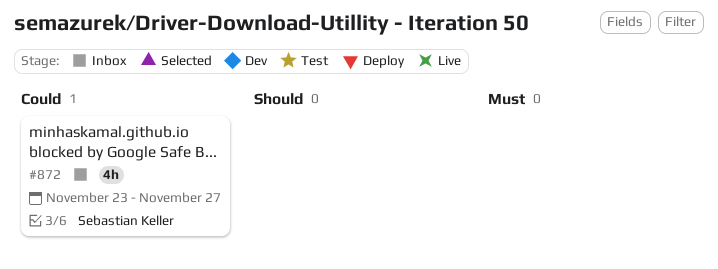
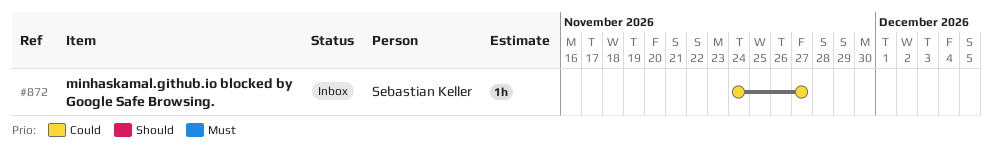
#872, estimate: 4h -> 1h
#872, start: Nov 23 -> Nov 24

